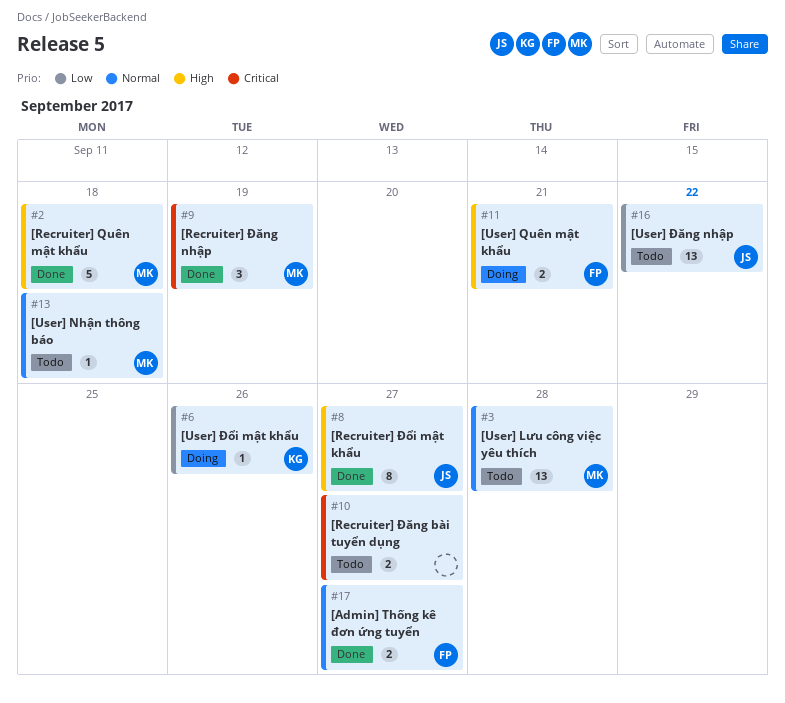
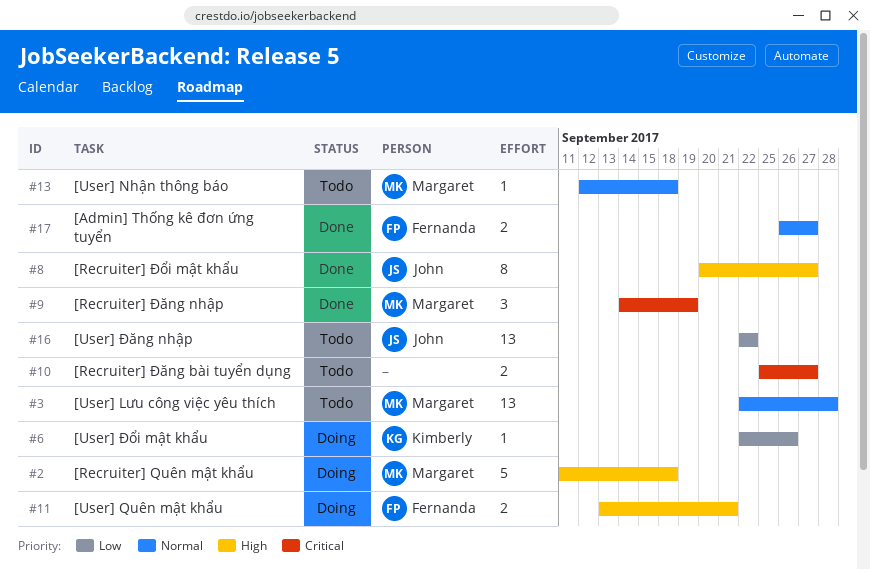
#2, status: Done -> Doing

